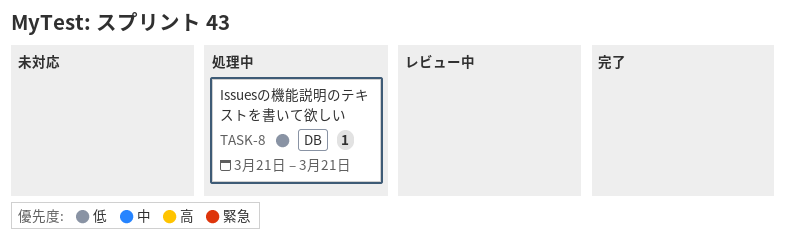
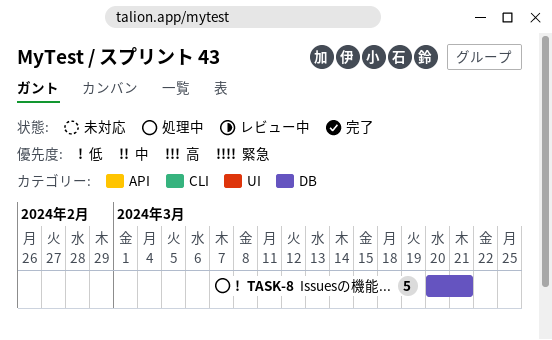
TASK-8, estimate: 1 -> 5
TASK-8, start: Mar 21 -> Mar 20

